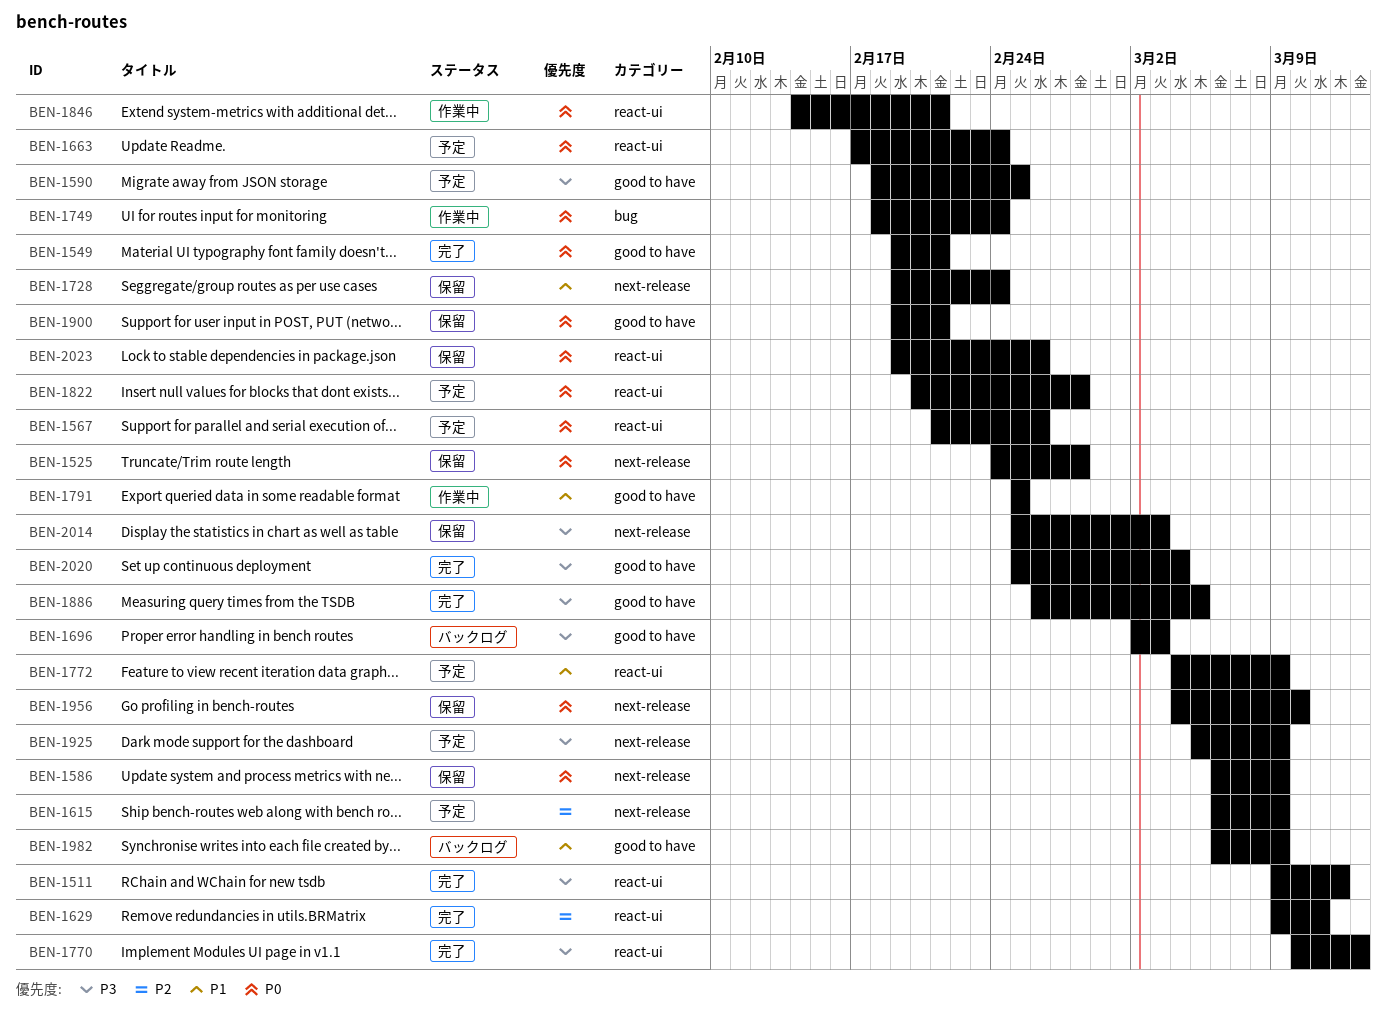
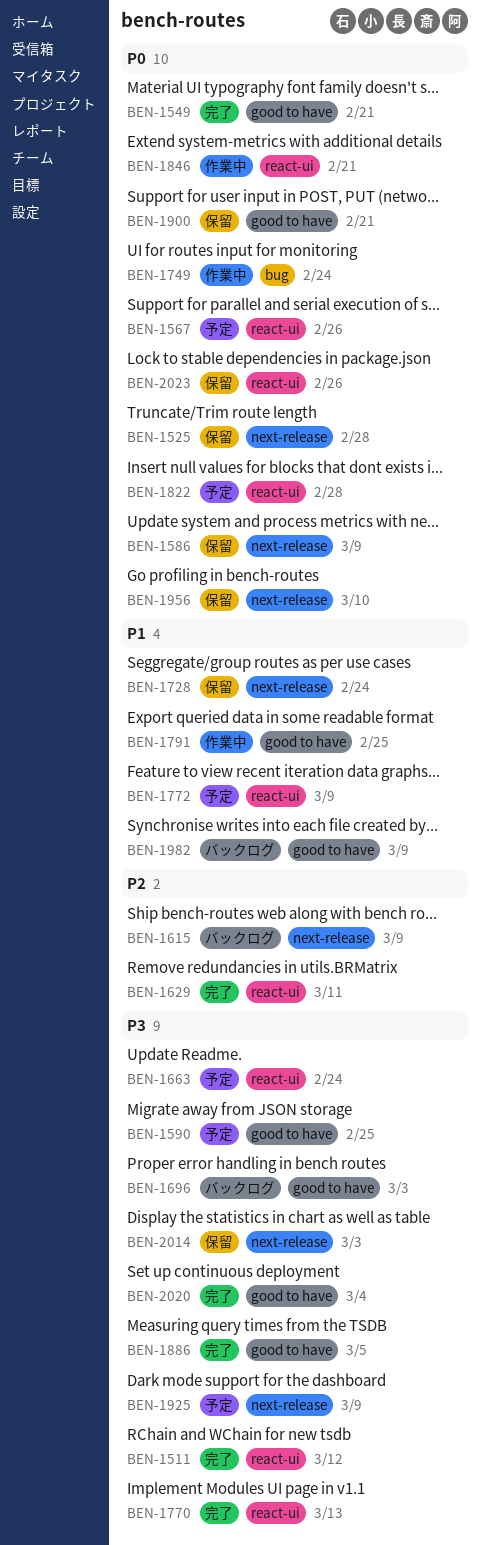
BEN-1615, status: 予定 -> バックログ
BEN-1663, priority: P0 -> P3

